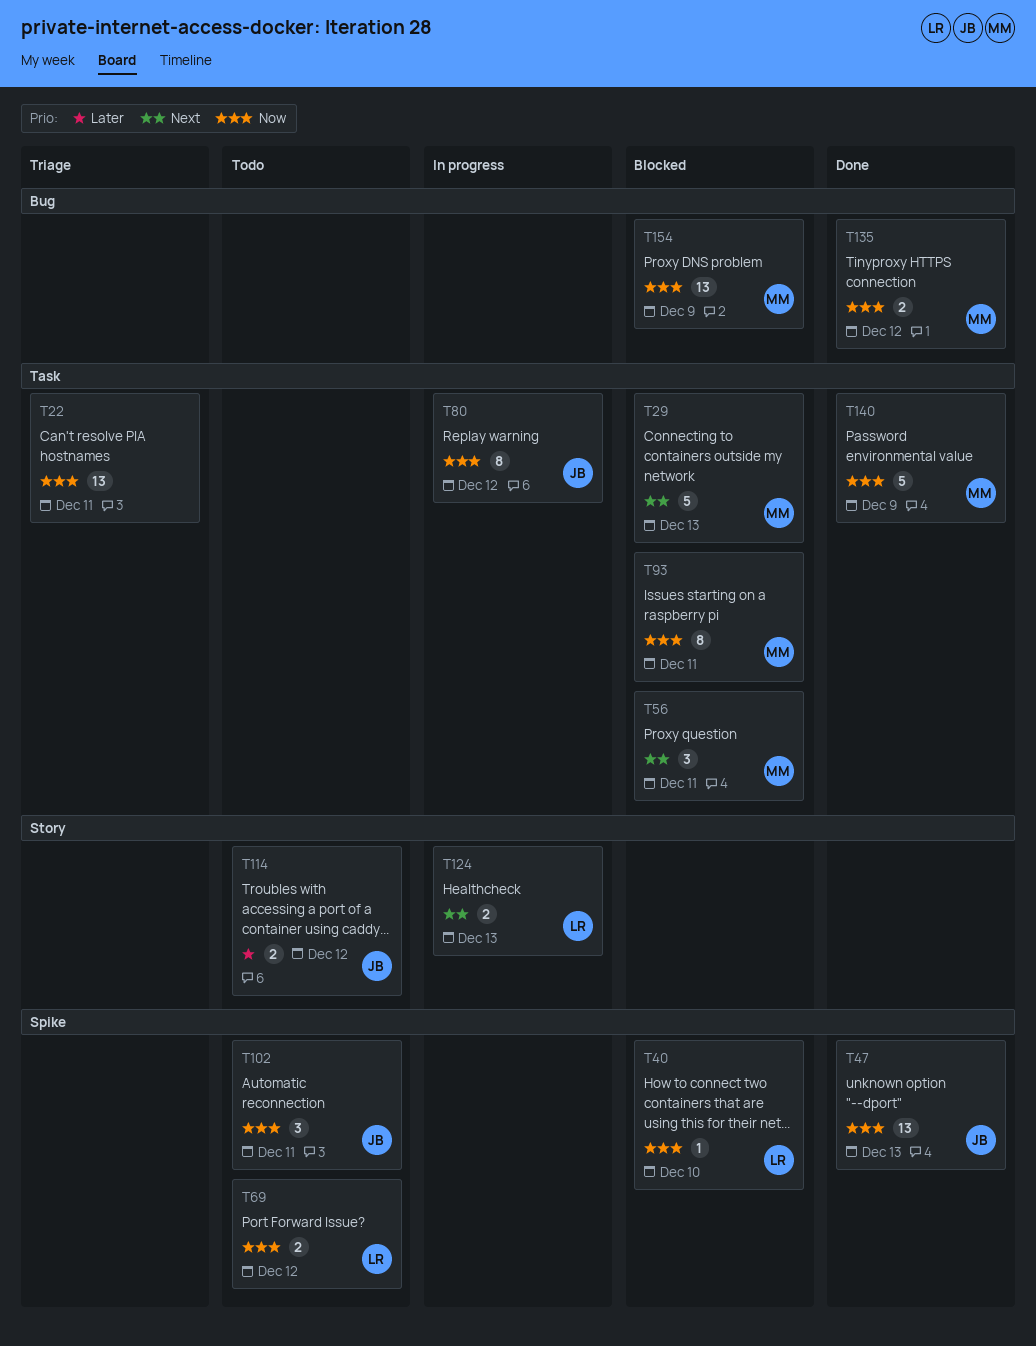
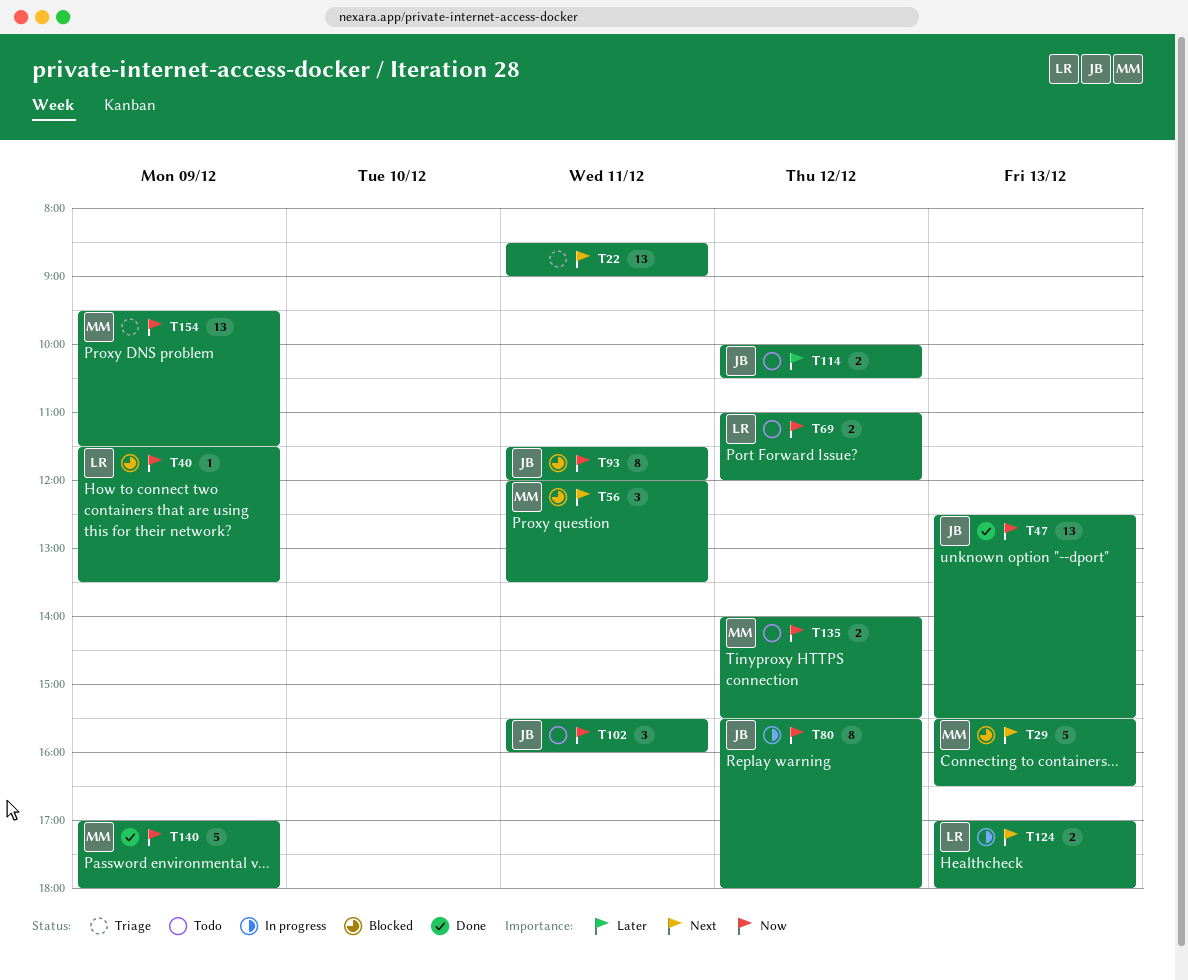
T22, priority: Now -> Next
T40, day: Dec 10 -> Dec 9
T93, owner: MM -> JB
T135, status: Done -> Todo
T154, status: Blocked -> Triage

